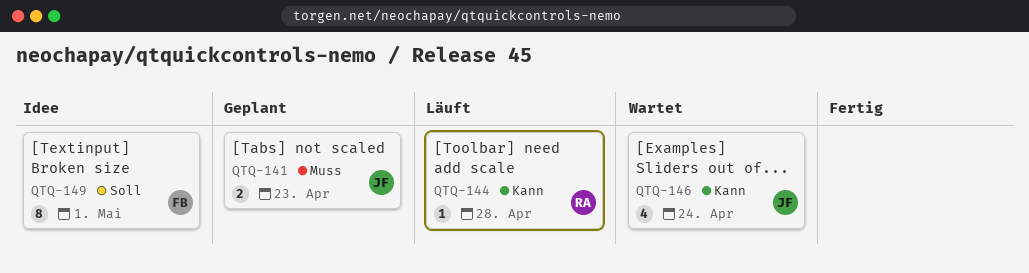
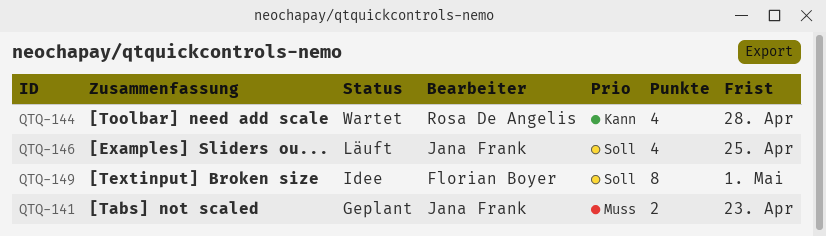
QTQ-144, status: Läuft -> Wartet
QTQ-144, estimate: 1 -> 4
QTQ-146, status: Wartet -> Läuft
QTQ-146, priority: Kann -> Soll
QTQ-146, due: Apr 24 -> Apr 25

